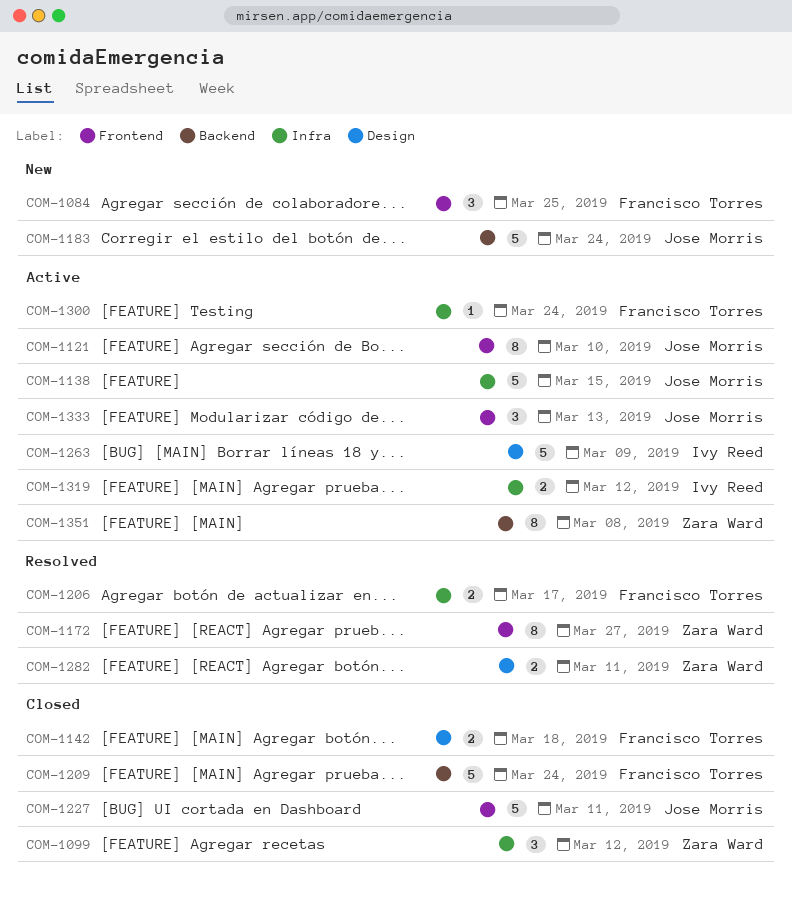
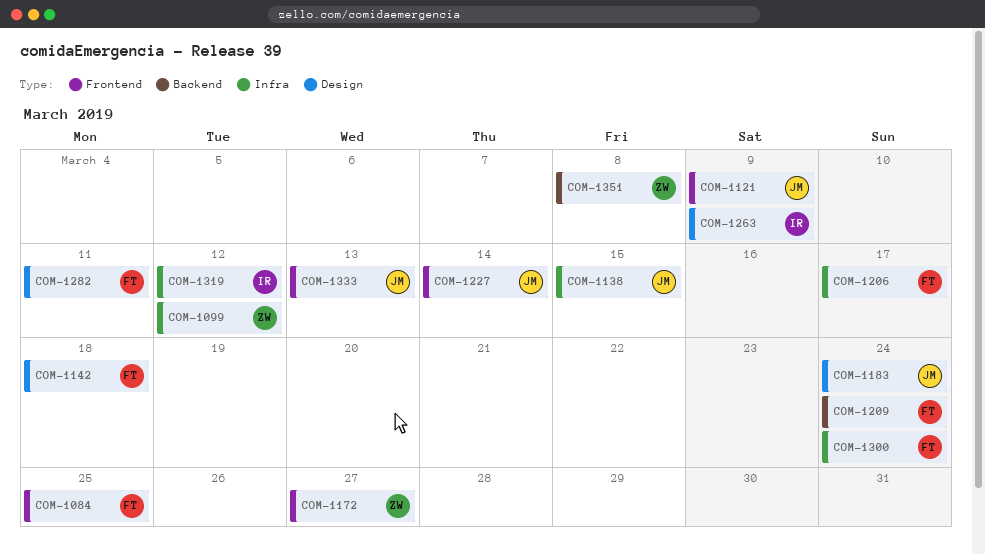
COM-1121, due: Mar 10 -> Mar 9
COM-1183, label: Backend -> Design
COM-1227, due: Mar 11 -> Mar 14
COM-1282, owner: Zara Ward -> Francisco Torres

